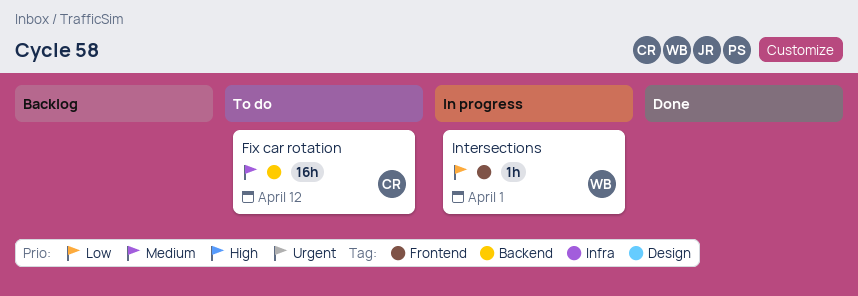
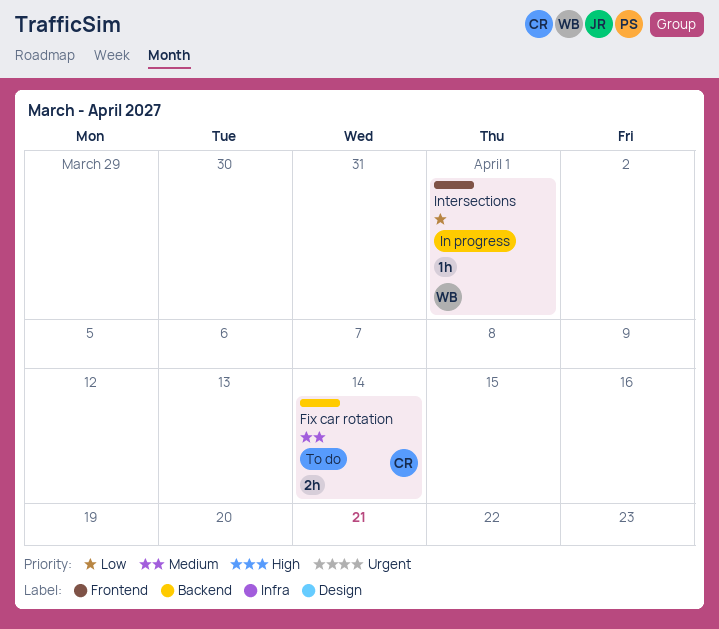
Fix car rotation, estimate: 16h -> 2h
Fix car rotation, due: Apr 12 -> Apr 14

